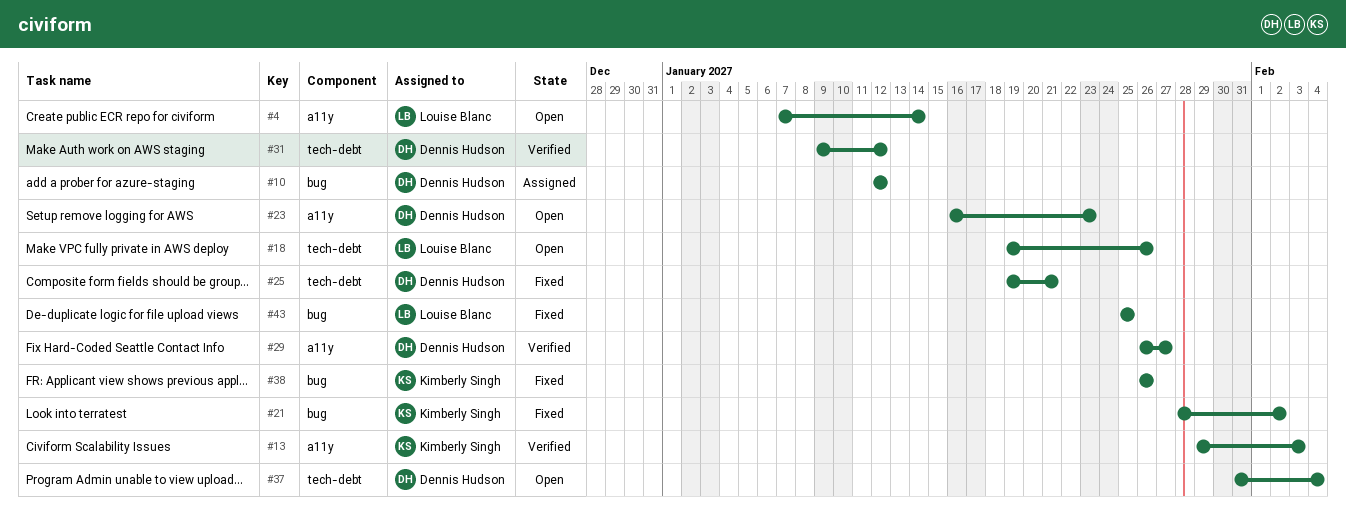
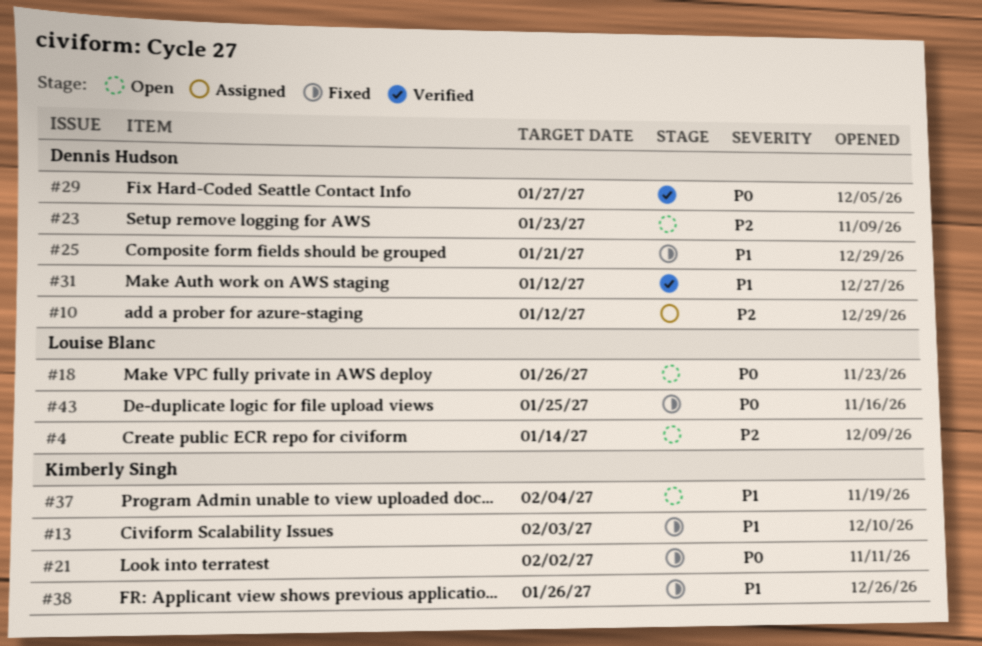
#13, status: Verified -> Fixed
#37, owner: Dennis Hudson -> Kimberly Singh

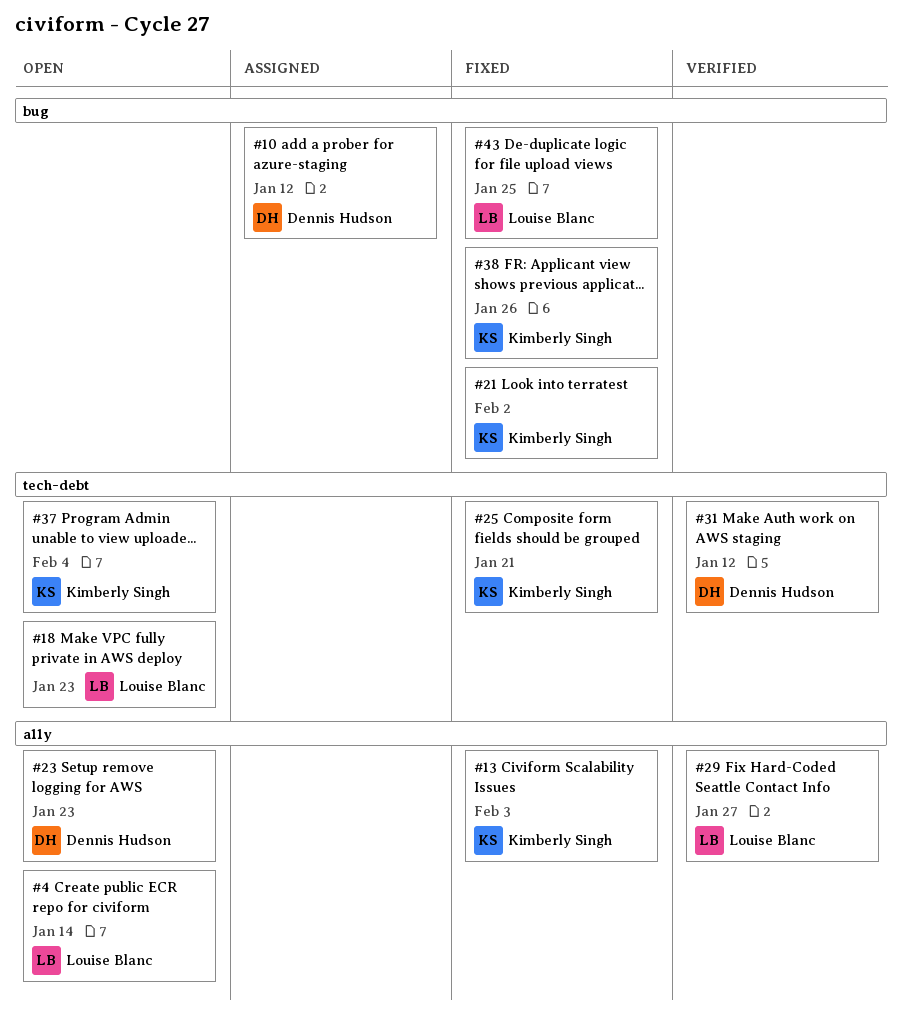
#18, due: Jan 26 -> Jan 23
#25, owner: Dennis Hudson -> Kimberly Singh
#29, owner: Dennis Hudson -> Louise Blanc

